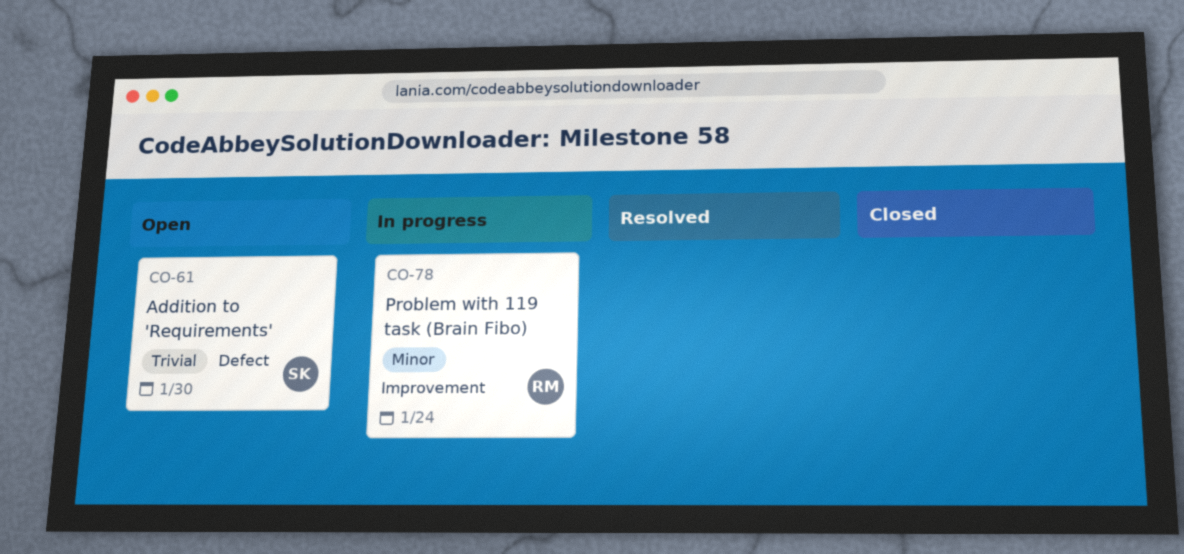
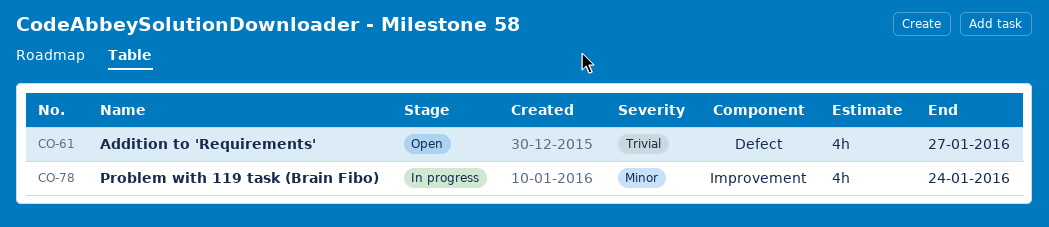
CO-61, due: Jan 30 -> Jan 27

